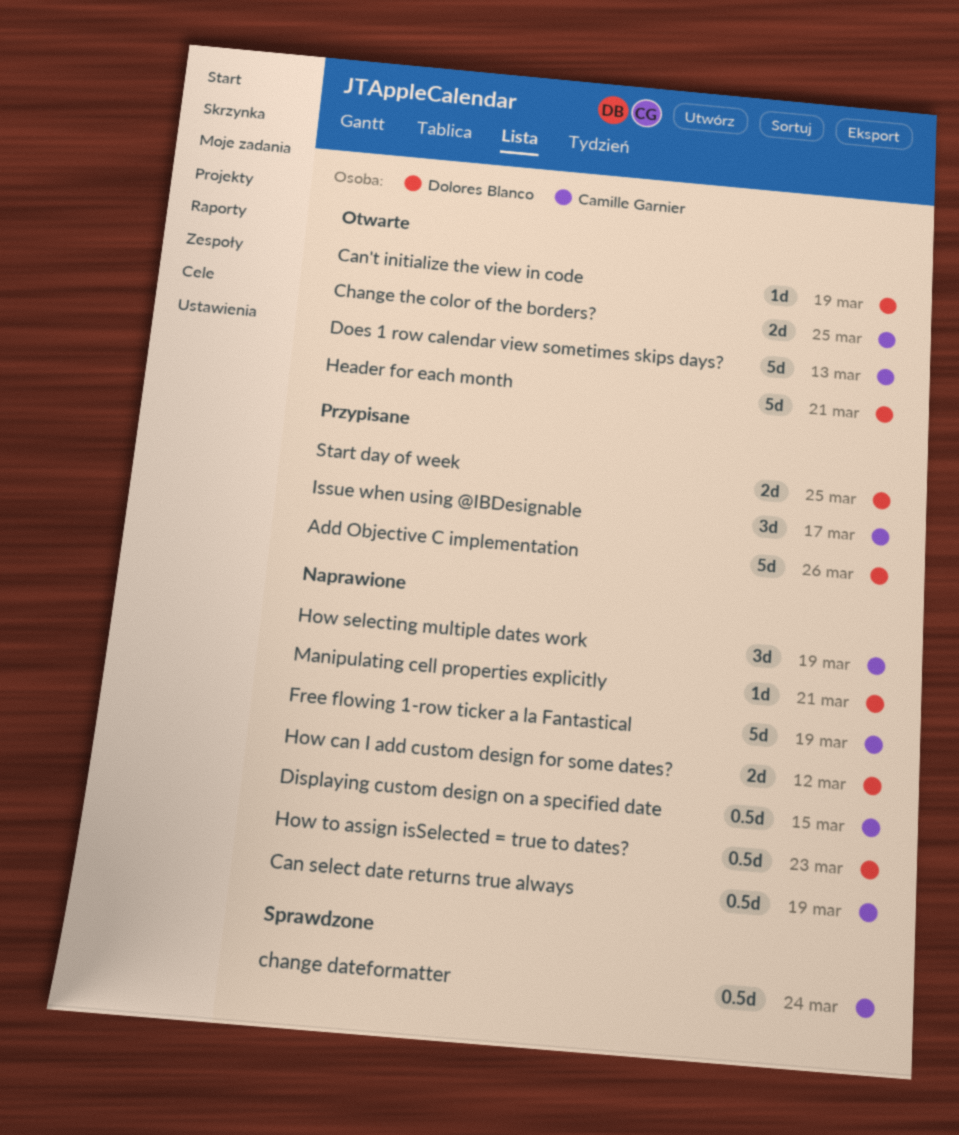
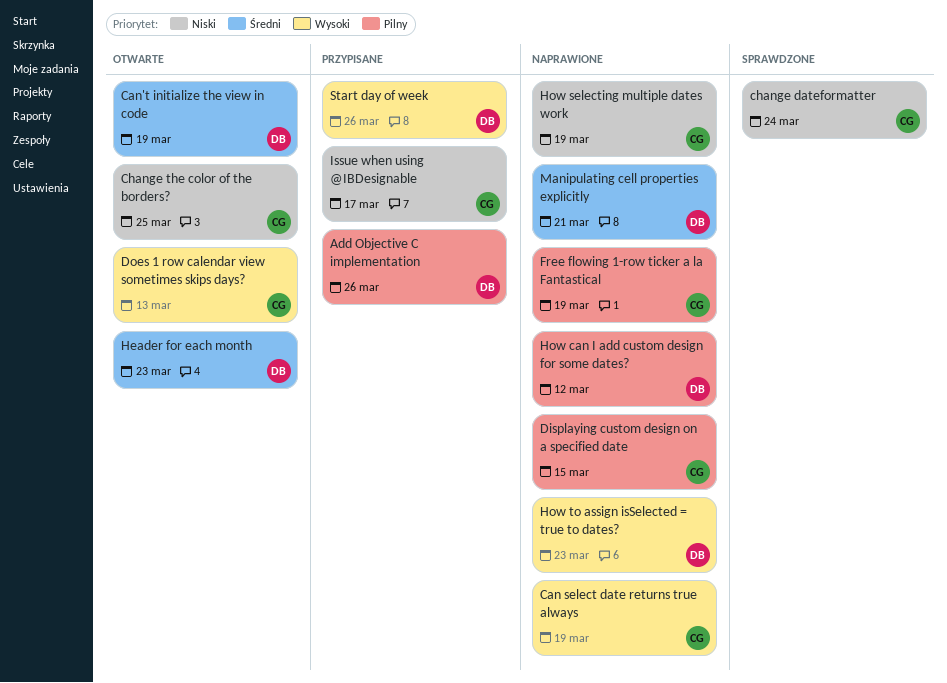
Header for each month, due: Mar 21 -> Mar 23
Start day of week, due: Mar 25 -> Mar 26

